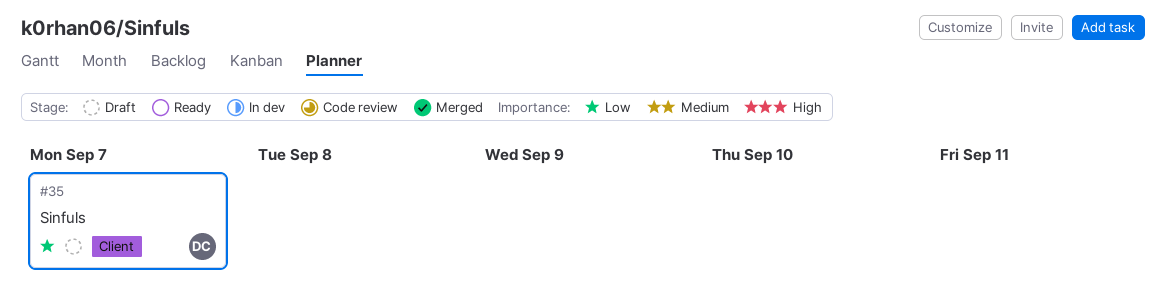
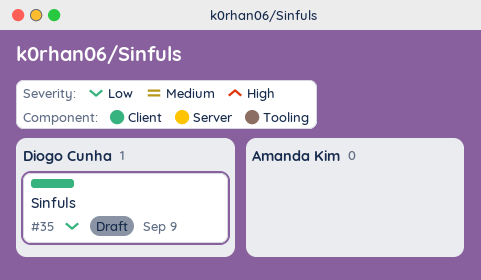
#35, due: Sep 7 -> Sep 9

